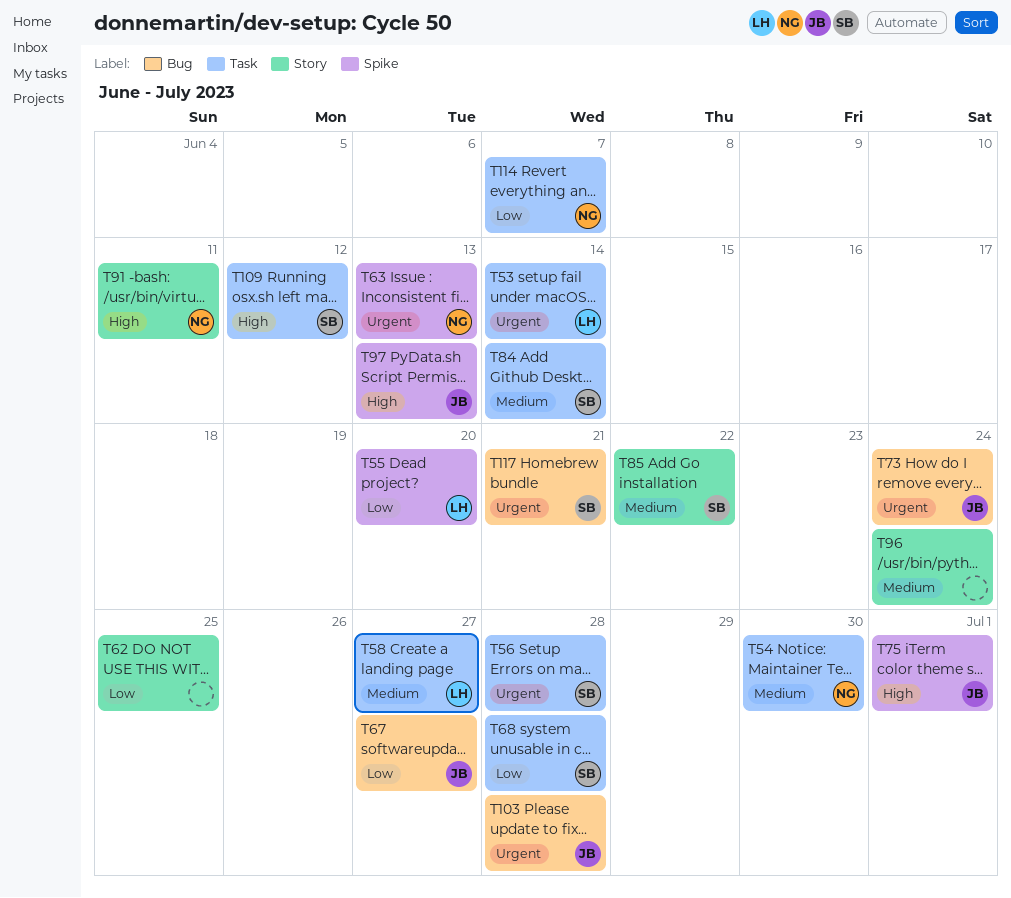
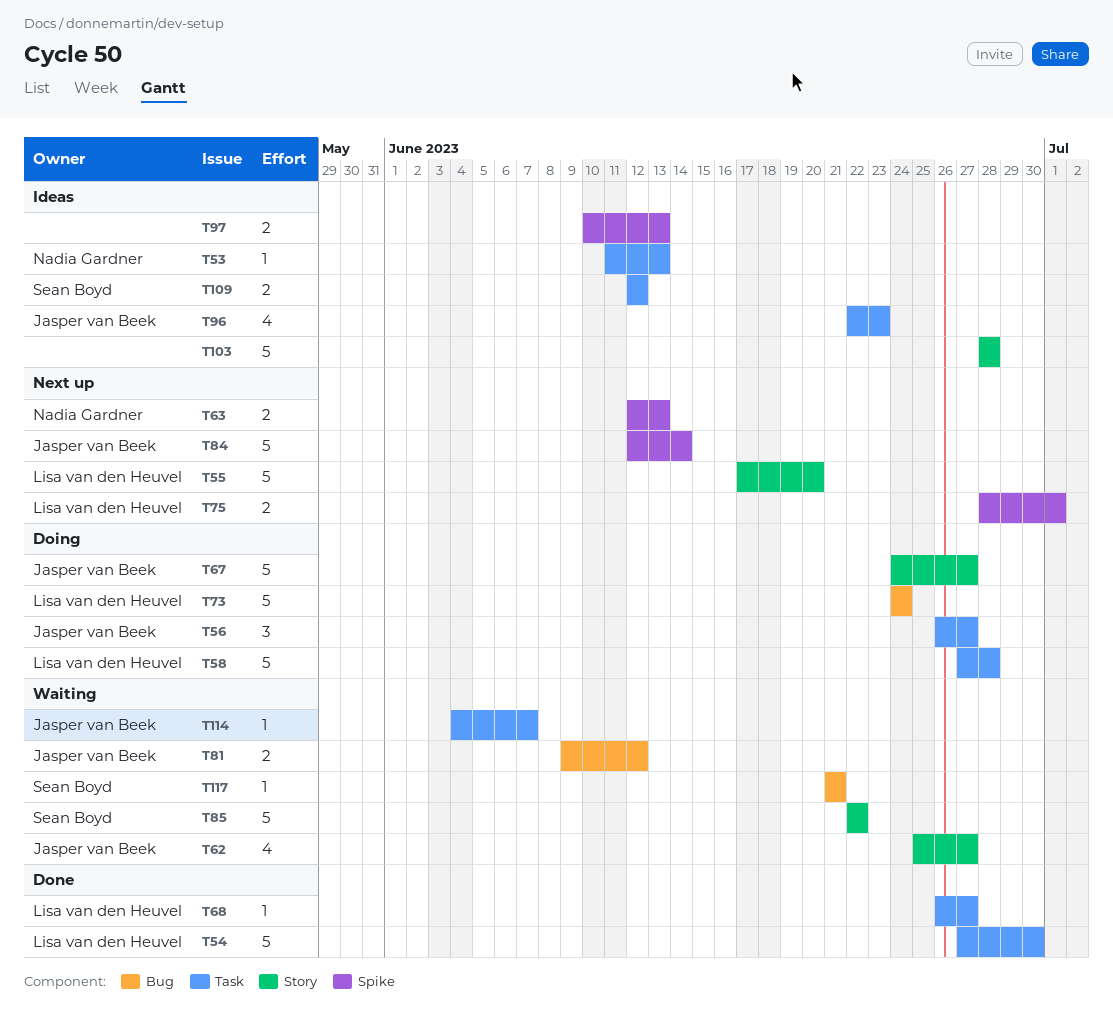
T53, owner: Lisa van den Heuvel -> Nadia Gardner
T53, due: Jun 14 -> Jun 13
T54, owner: Nadia Gardner -> Lisa van den Heuvel
T55, label: Spike -> Story
T56, owner: Sean Boyd -> Jasper van Beek
T56, due: Jun 28 -> Jun 27
T58, due: Jun 27 -> Jun 28
T62, owner: none -> Jasper van Beek
T62, due: Jun 25 -> Jun 27
T67, label: Bug -> Story
T68, owner: Sean Boyd -> Lisa van den Heuvel
T68, due: Jun 28 -> Jun 27
T73, owner: Jasper van Beek -> Lisa van den Heuvel
T75, owner: Jasper van Beek -> Lisa van den Heuvel
T81: none -> present
T84, owner: Sean Boyd -> Jasper van Beek
T84, label: Task -> Spike
T91: present -> none
T96, owner: none -> Jasper van Beek
T96, label: Story -> Task
T96, due: Jun 24 -> Jun 23
T97, owner: Jasper van Beek -> none
T103, owner: Jasper van Beek -> none
T103, label: Bug -> Story
T114, owner: Nadia Gardner -> Jasper van Beek

